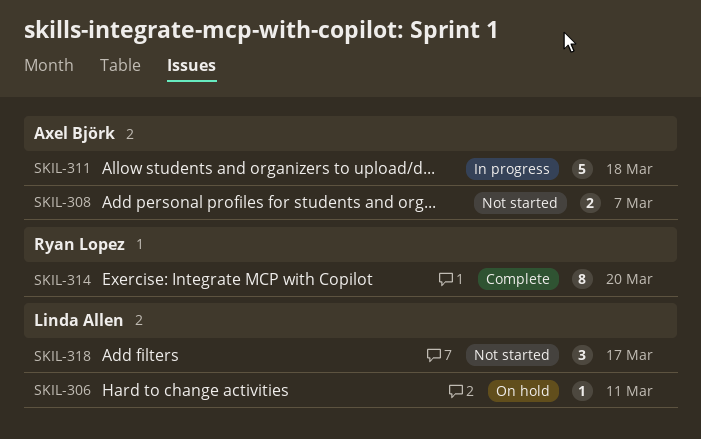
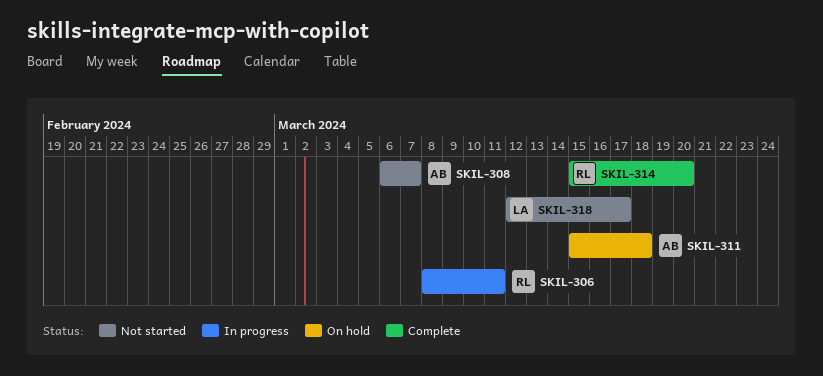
SKIL-306, status: On hold -> In progress
SKIL-306, owner: Linda Allen -> Ryan Lopez
SKIL-311, status: In progress -> On hold

